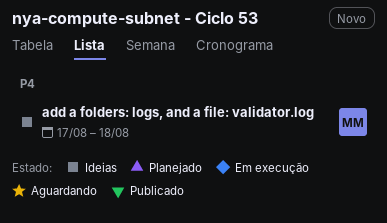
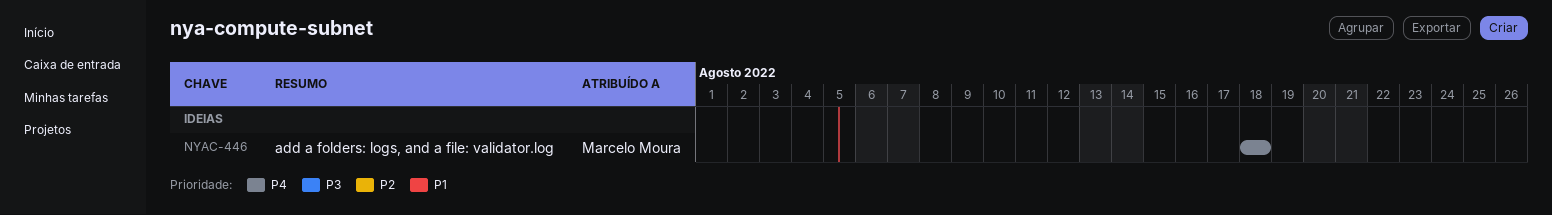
add a folders: logs, and a file: validator.log, start: Aug 17 -> Aug 18

